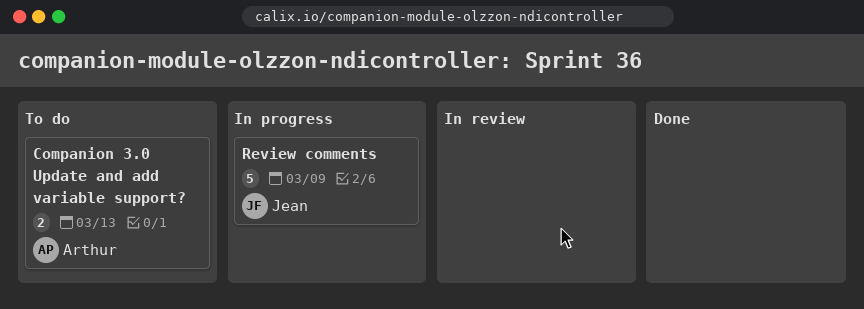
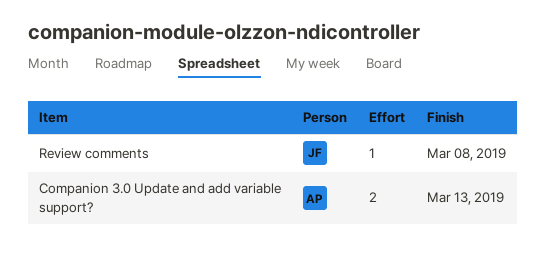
Review comments, estimate: 5 -> 1
Review comments, due: Mar 9 -> Mar 8

